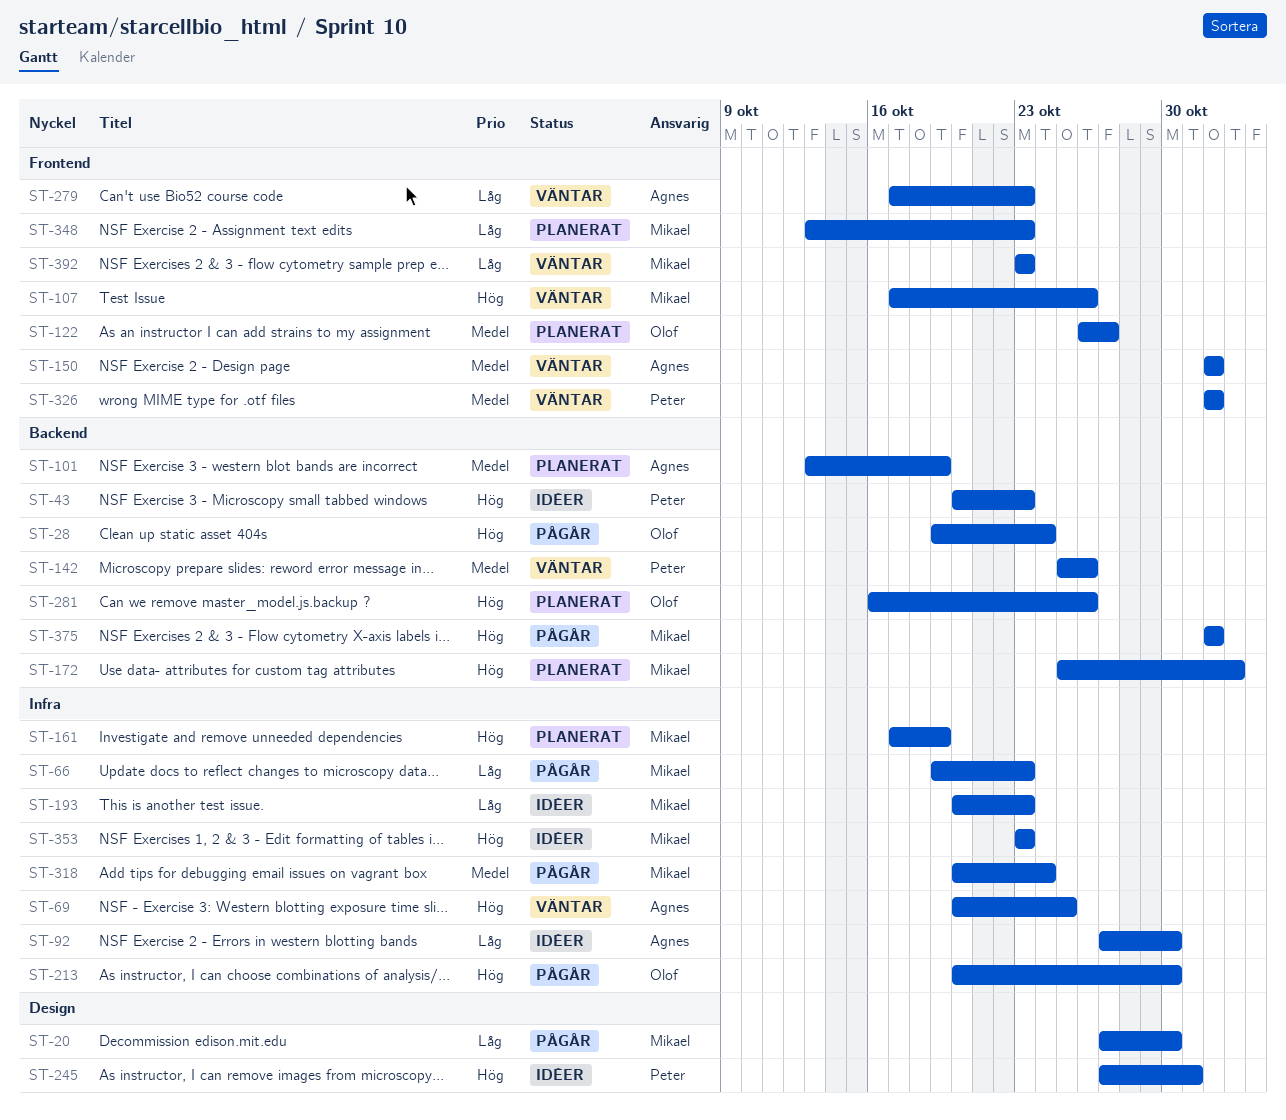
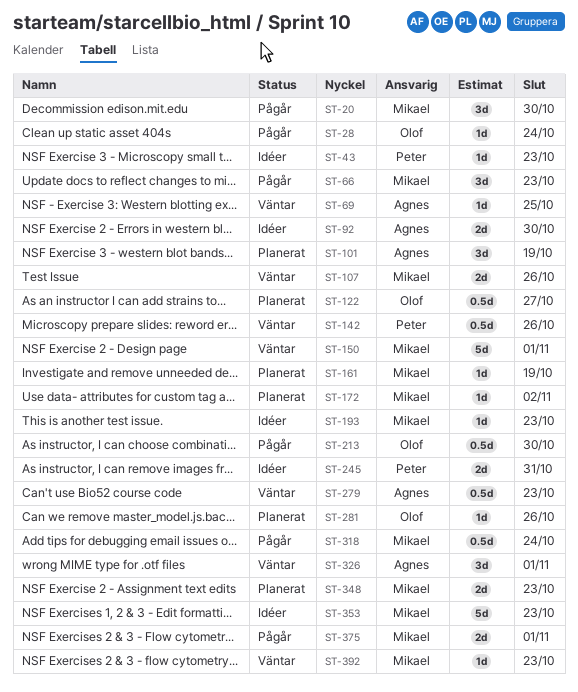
ST-150, owner: Agnes -> Mikael
ST-326, owner: Peter -> Agnes

